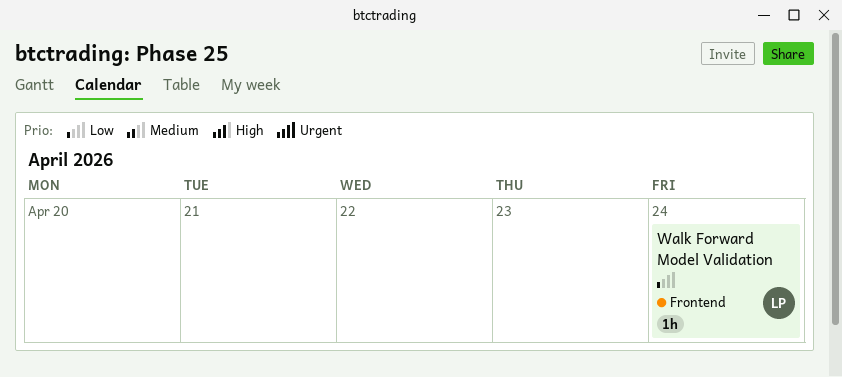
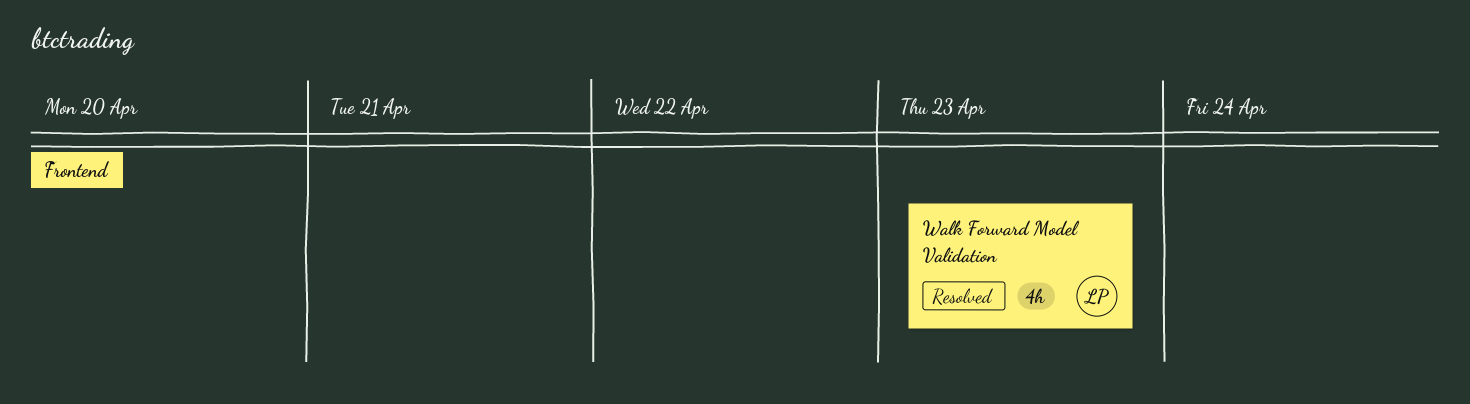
Walk Forward Model Validation, estimate: 1h -> 4h
Walk Forward Model Validation, due: Apr 24 -> Apr 23

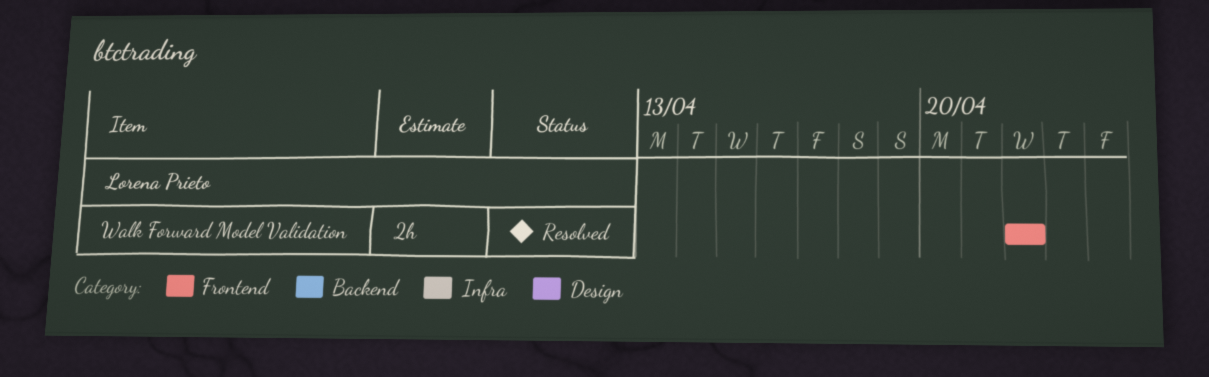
Walk Forward Model Validation, estimate: 4h -> 2h
Walk Forward Model Validation, due: Apr 23 -> Apr 22

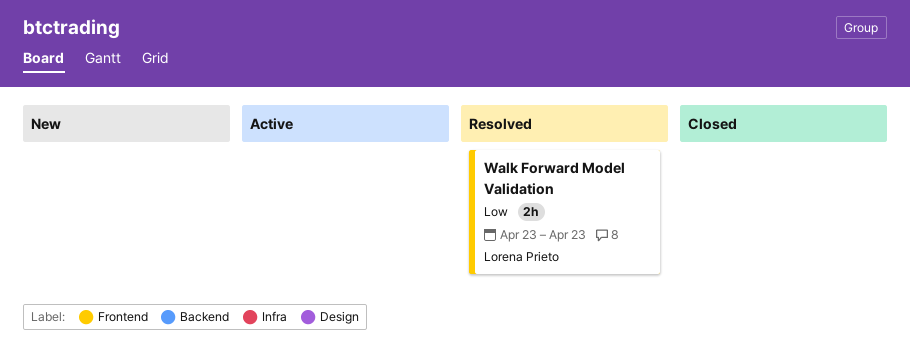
Walk Forward Model Validation, start: Apr 22 -> Apr 23
Walk Forward Model Validation, due: Apr 22 -> Apr 23

